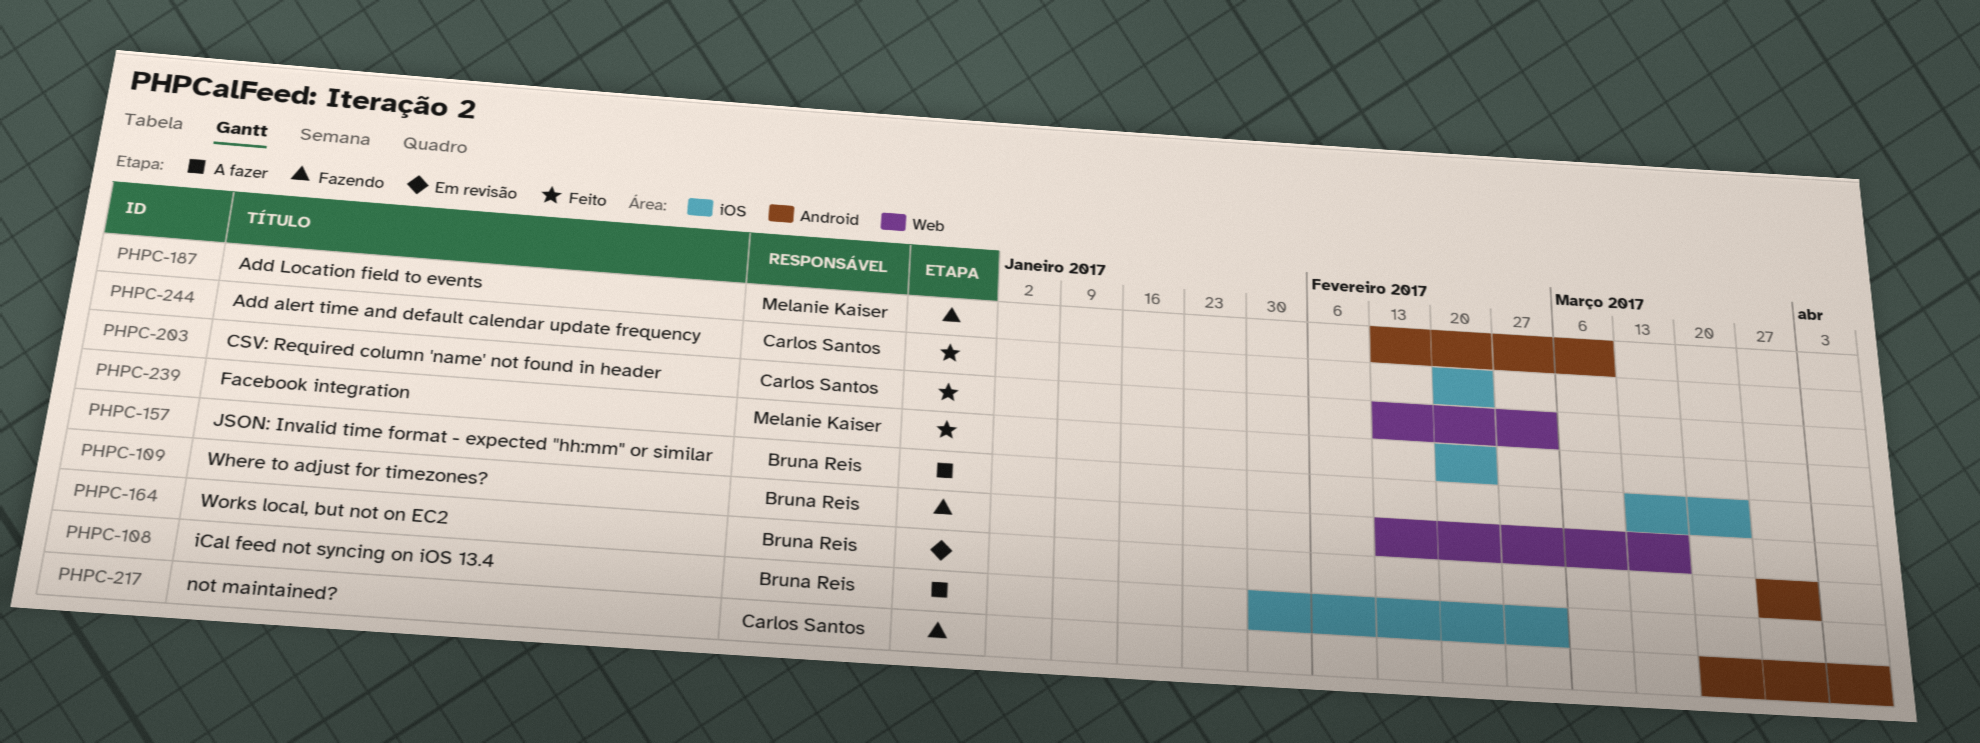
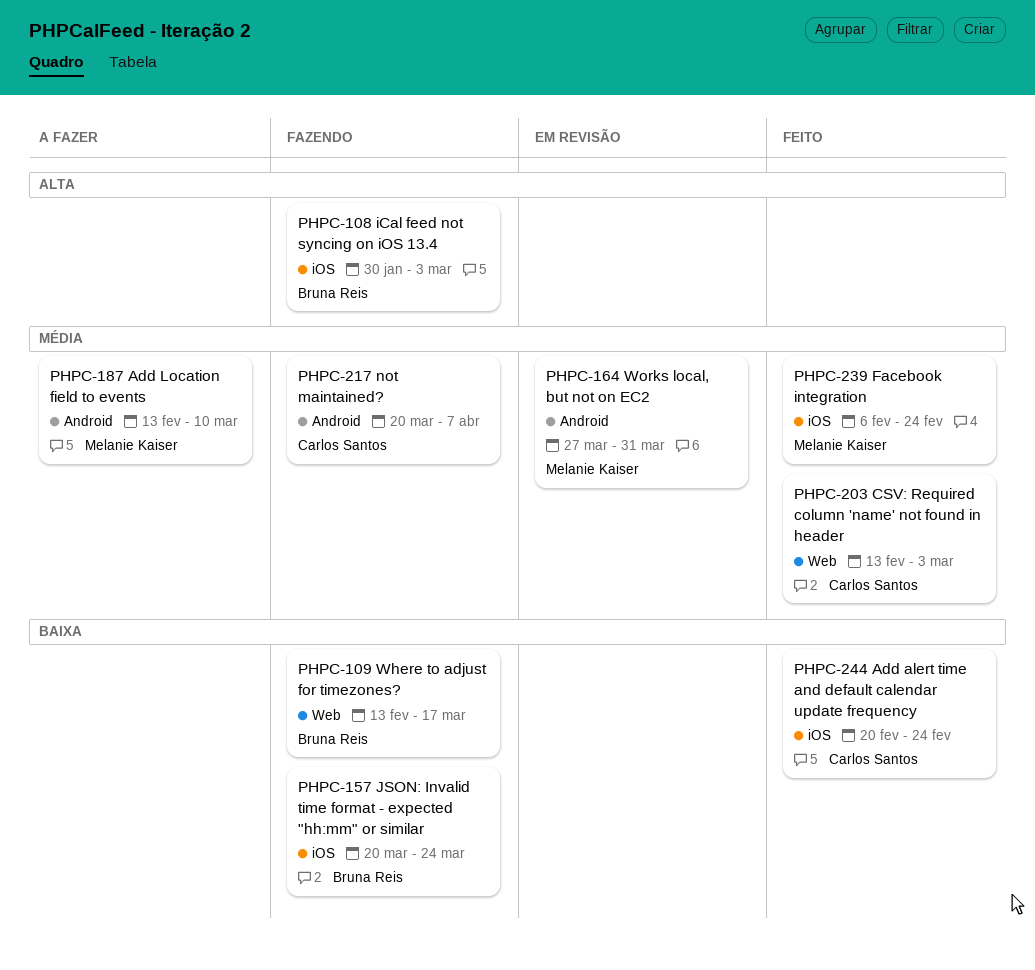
PHPC-108, status: A fazer -> Fazendo
PHPC-157, status: A fazer -> Fazendo
PHPC-157, start: Mar 13 -> Mar 20
PHPC-164, owner: Bruna Reis -> Melanie Kaiser
PHPC-187, status: Fazendo -> A fazer
PHPC-239, start: Feb 20 -> Feb 6

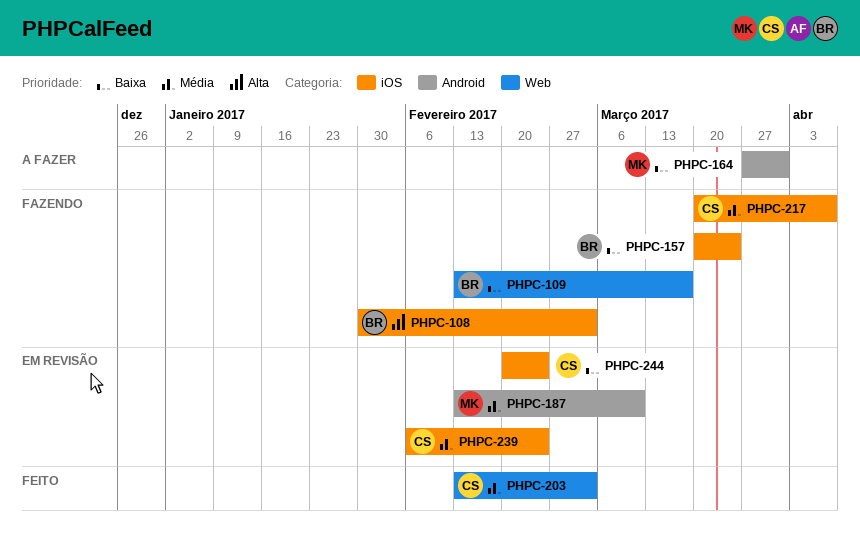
PHPC-164, status: Em revisão -> A fazer
PHPC-164, priority: Média -> Baixa
PHPC-187, status: A fazer -> Em revisão
PHPC-217, label: Android -> iOS
PHPC-239, status: Feito -> Em revisão
PHPC-239, owner: Melanie Kaiser -> Carlos Santos
PHPC-244, status: Feito -> Em revisão

